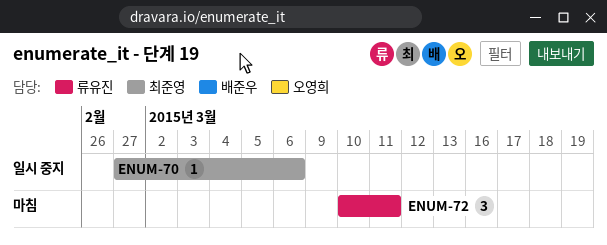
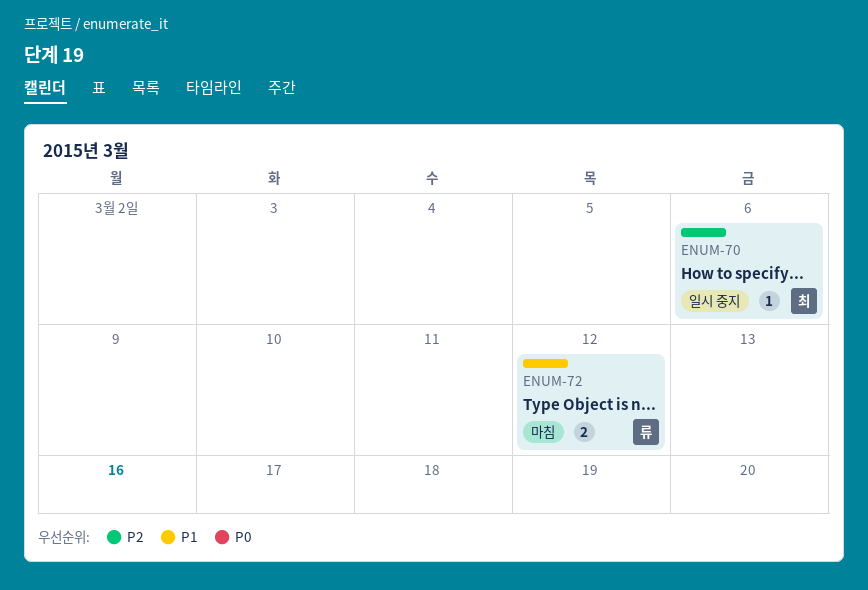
ENUM-72, estimate: 3 -> 2
ENUM-72, due: Mar 11 -> Mar 12

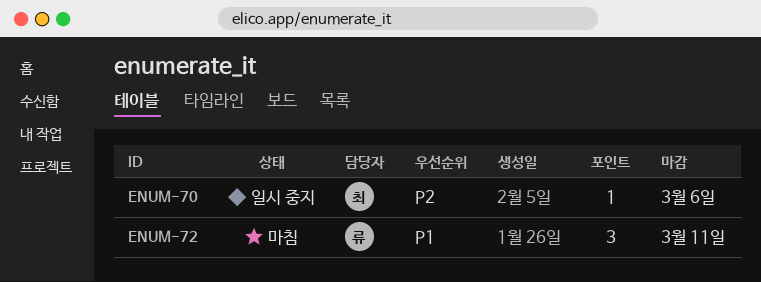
ENUM-72, estimate: 2 -> 3
ENUM-72, due: Mar 12 -> Mar 11

